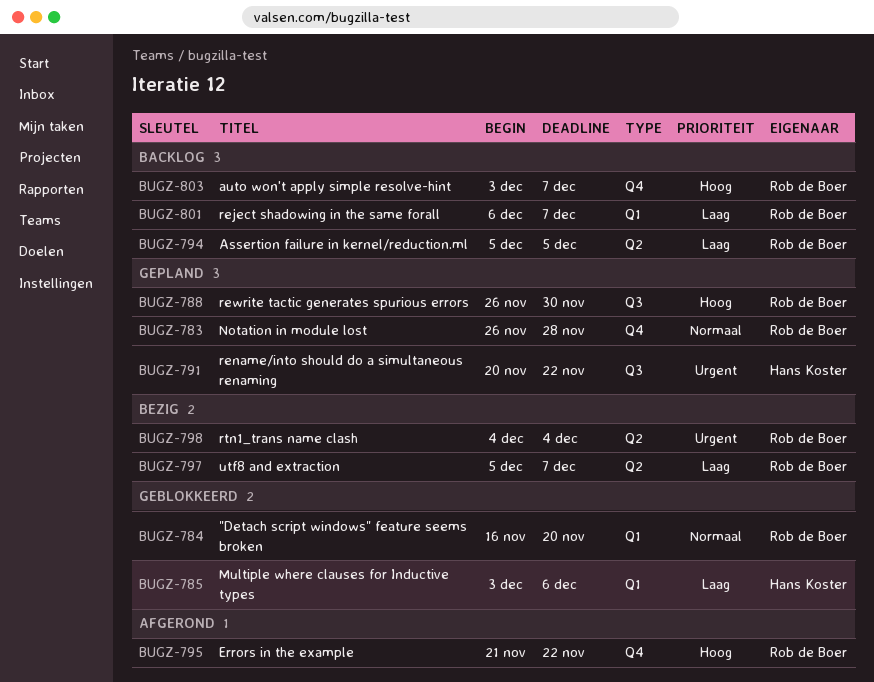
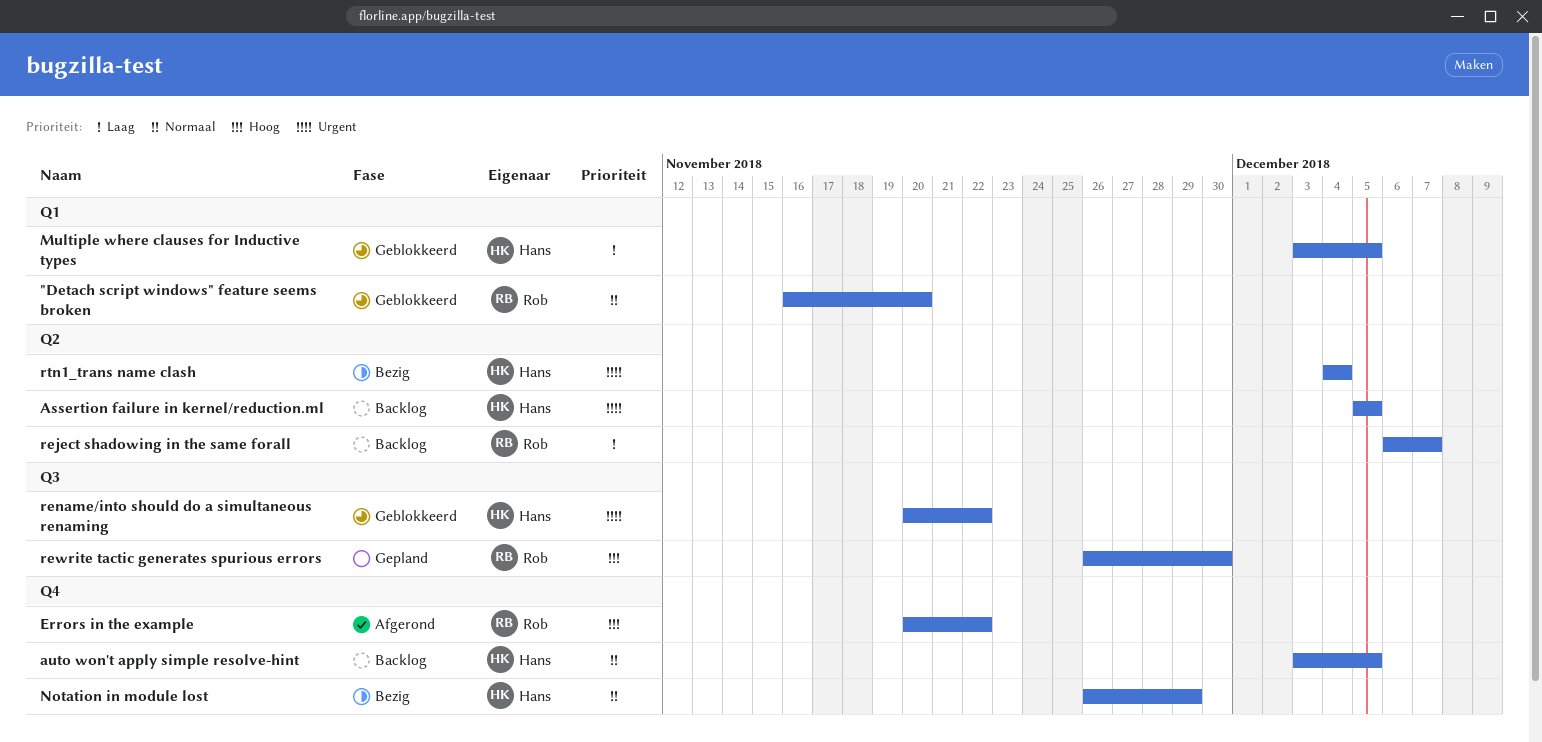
Assertion failure in kernel/reduction.ml, owner: Rob de Boer -> Hans Koster
Assertion failure in kernel/reduction.ml, priority: Laag -> Urgent
auto won't apply simple resolve-hint, owner: Rob de Boer -> Hans Koster
auto won't apply simple resolve-hint, priority: Hoog -> Normaal
auto won't apply simple resolve-hint, due: Dec 7 -> Dec 5
Errors in the example, start: Nov 21 -> Nov 20
Multiple where clauses for Inductive types, due: Dec 6 -> Dec 5
Notation in module lost, status: Gepland -> Bezig
Notation in module lost, owner: Rob de Boer -> Hans Koster
Notation in module lost, due: Nov 28 -> Nov 29
reject shadowing in the same forall, label: Q1 -> Q2
rename/into should do a simultaneous renaming, status: Gepland -> Geblokkeerd
rtn1_trans name clash, owner: Rob de Boer -> Hans Koster
utf8 and extraction: present -> none

